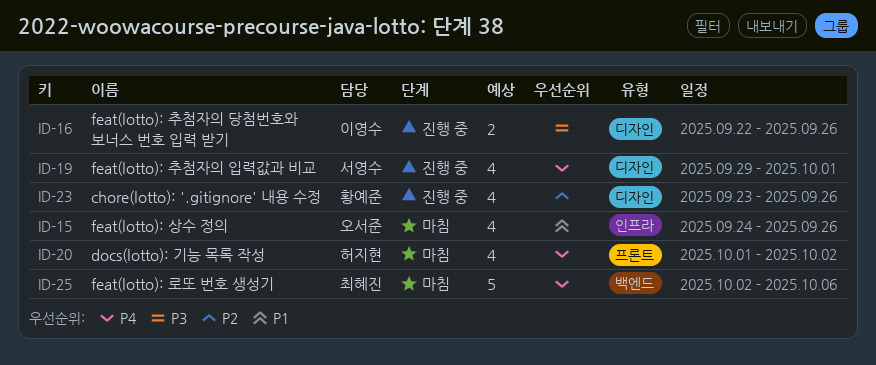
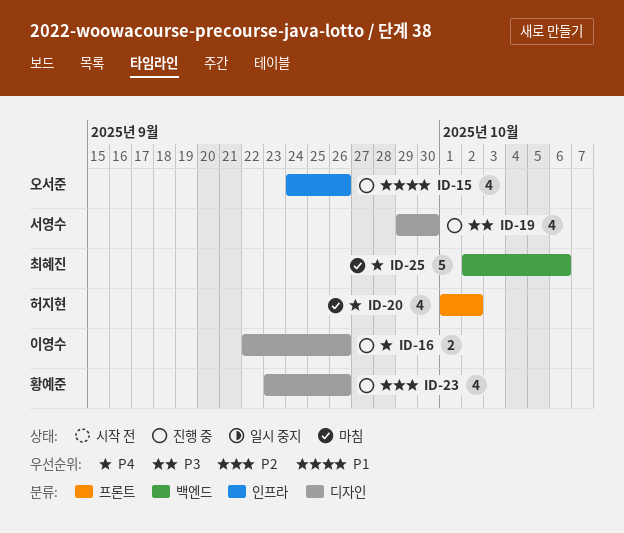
ID-15, status: 마침 -> 진행 중
ID-16, priority: P3 -> P4
ID-19, priority: P4 -> P3
ID-19, due: Oct 1 -> Sep 30

